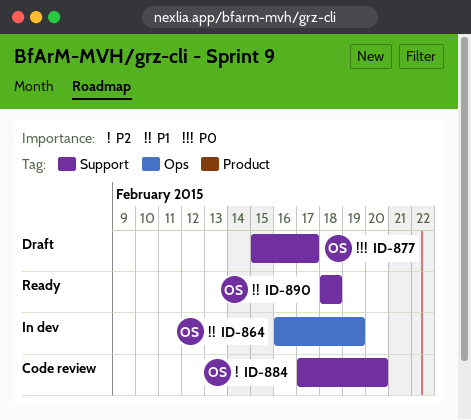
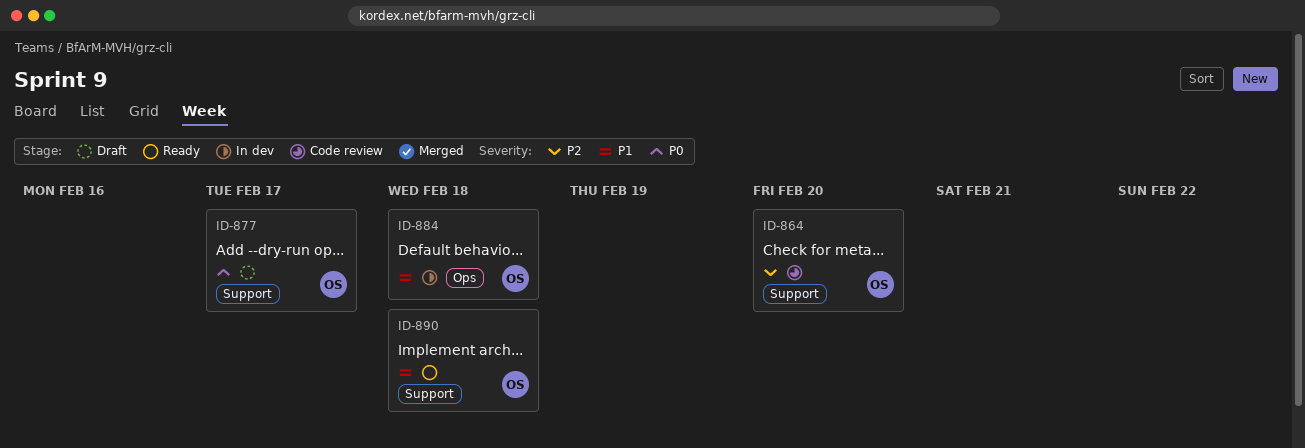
ID-864, status: In dev -> Code review
ID-864, priority: P1 -> P2
ID-864, label: Ops -> Support
ID-864, due: Feb 19 -> Feb 20
ID-884, status: Code review -> In dev
ID-884, priority: P2 -> P1
ID-884, label: Support -> Ops
ID-884, due: Feb 20 -> Feb 18

